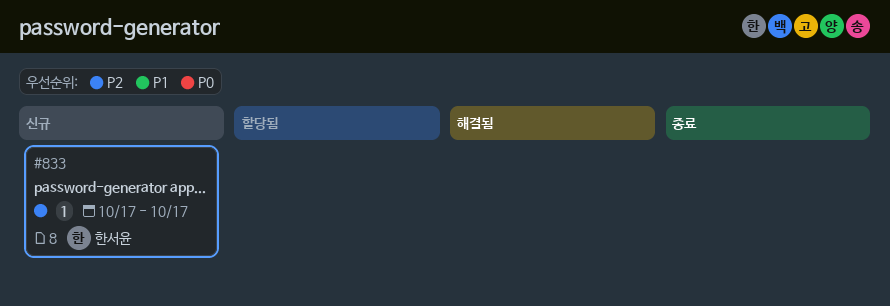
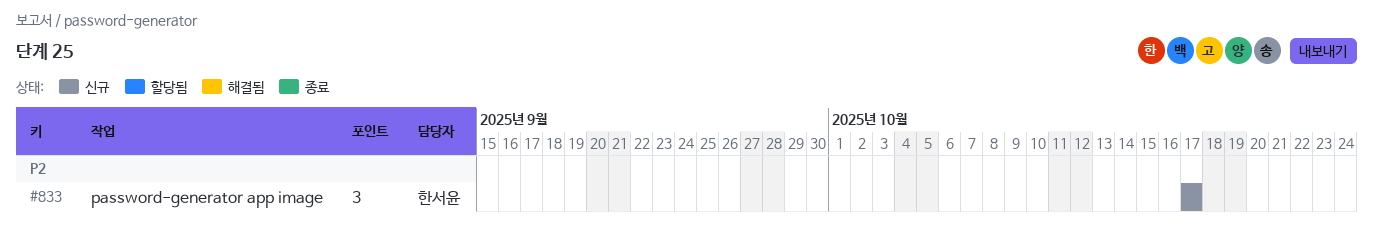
#833, estimate: 1 -> 3

